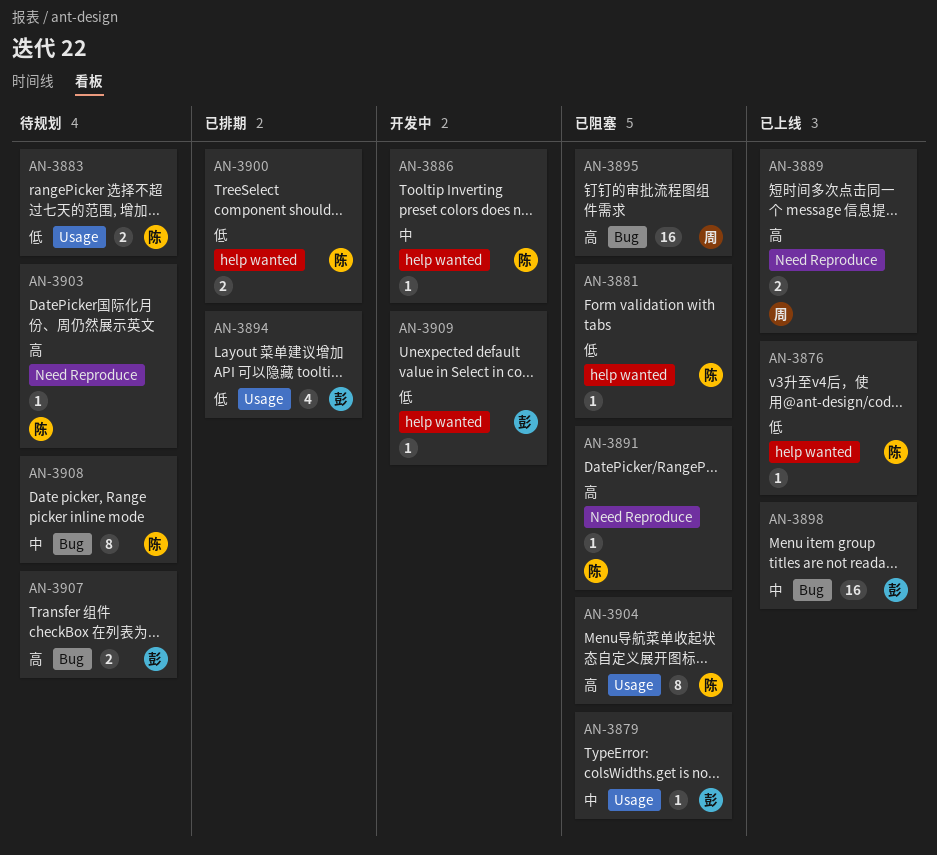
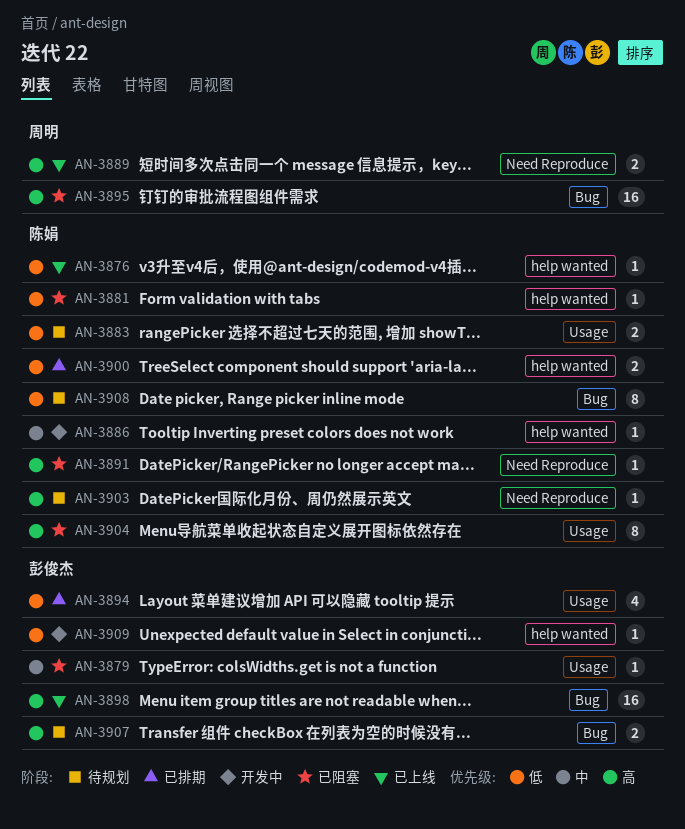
AN-3898, priority: 中 -> 高
AN-3908, priority: 中 -> 低

